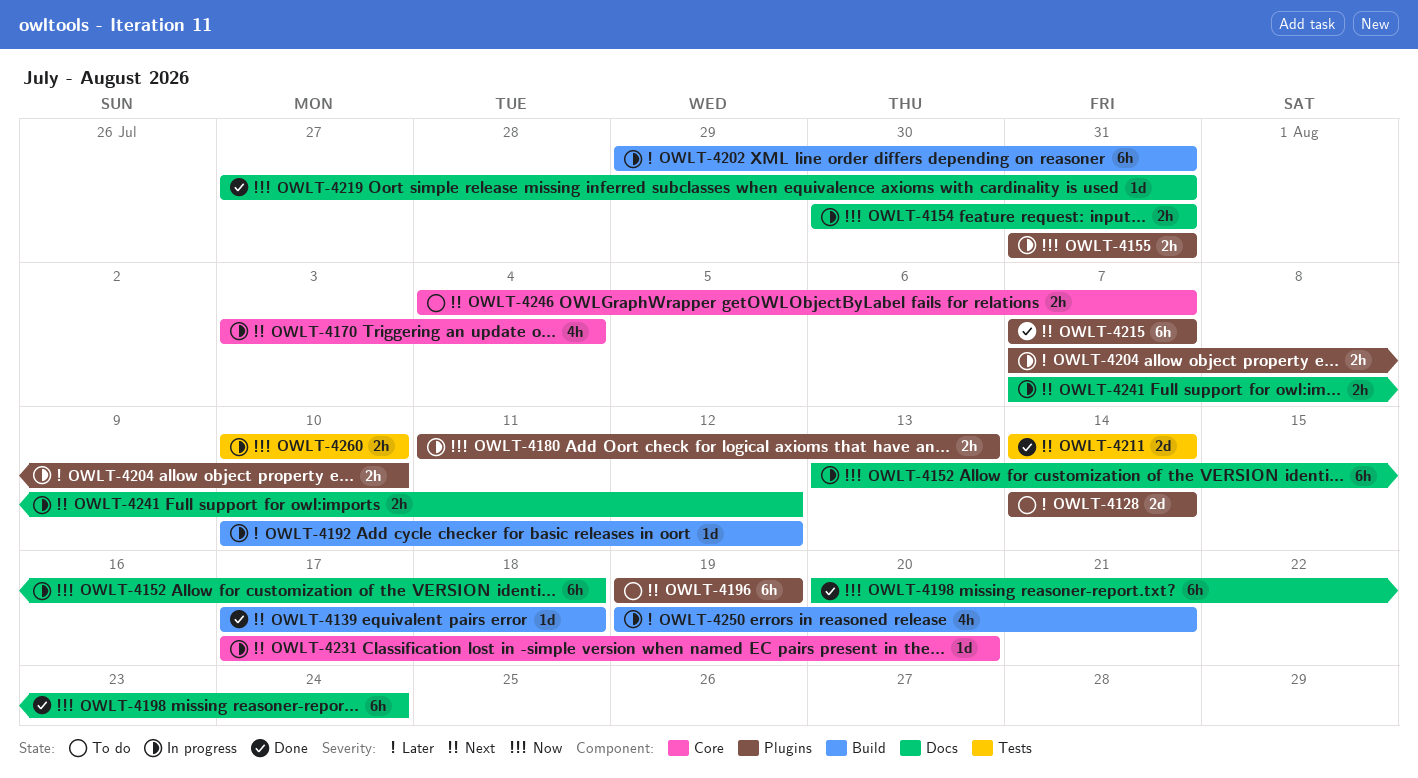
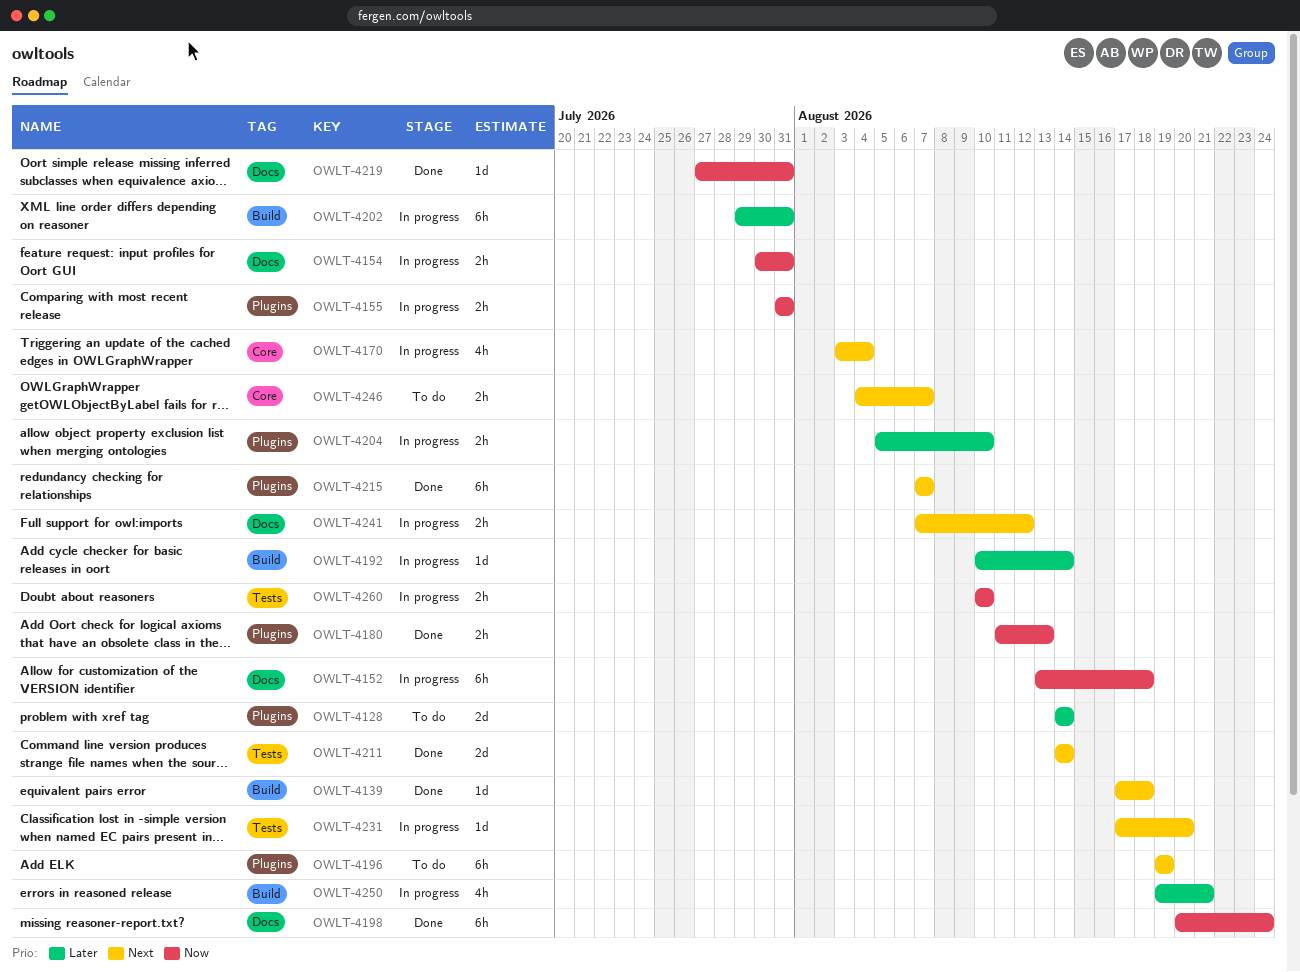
OWLT-4180, status: In progress -> Done
OWLT-4192, due: Aug 12 -> Aug 14
OWLT-4204, start: Aug 7 -> Aug 5
OWLT-4231, label: Core -> Tests

